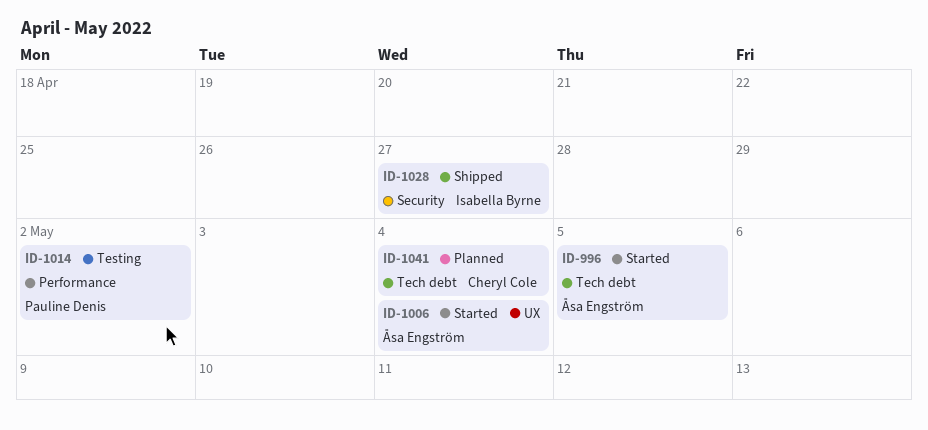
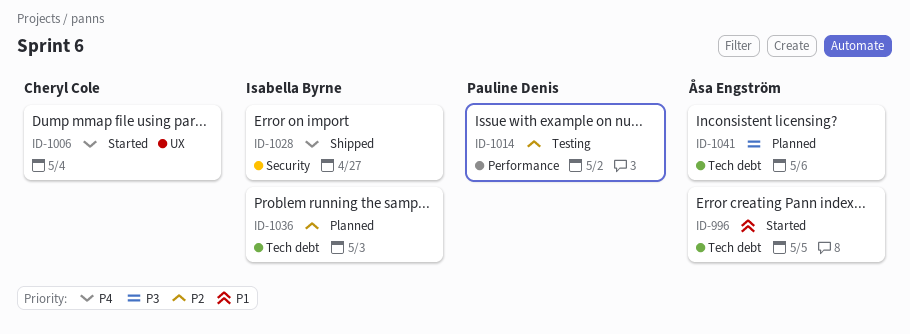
ID-1006, owner: Åsa Engström -> Cheryl Cole
ID-1036: none -> present
ID-1041, owner: Cheryl Cole -> Åsa Engström
ID-1041, due: May 4 -> May 6

